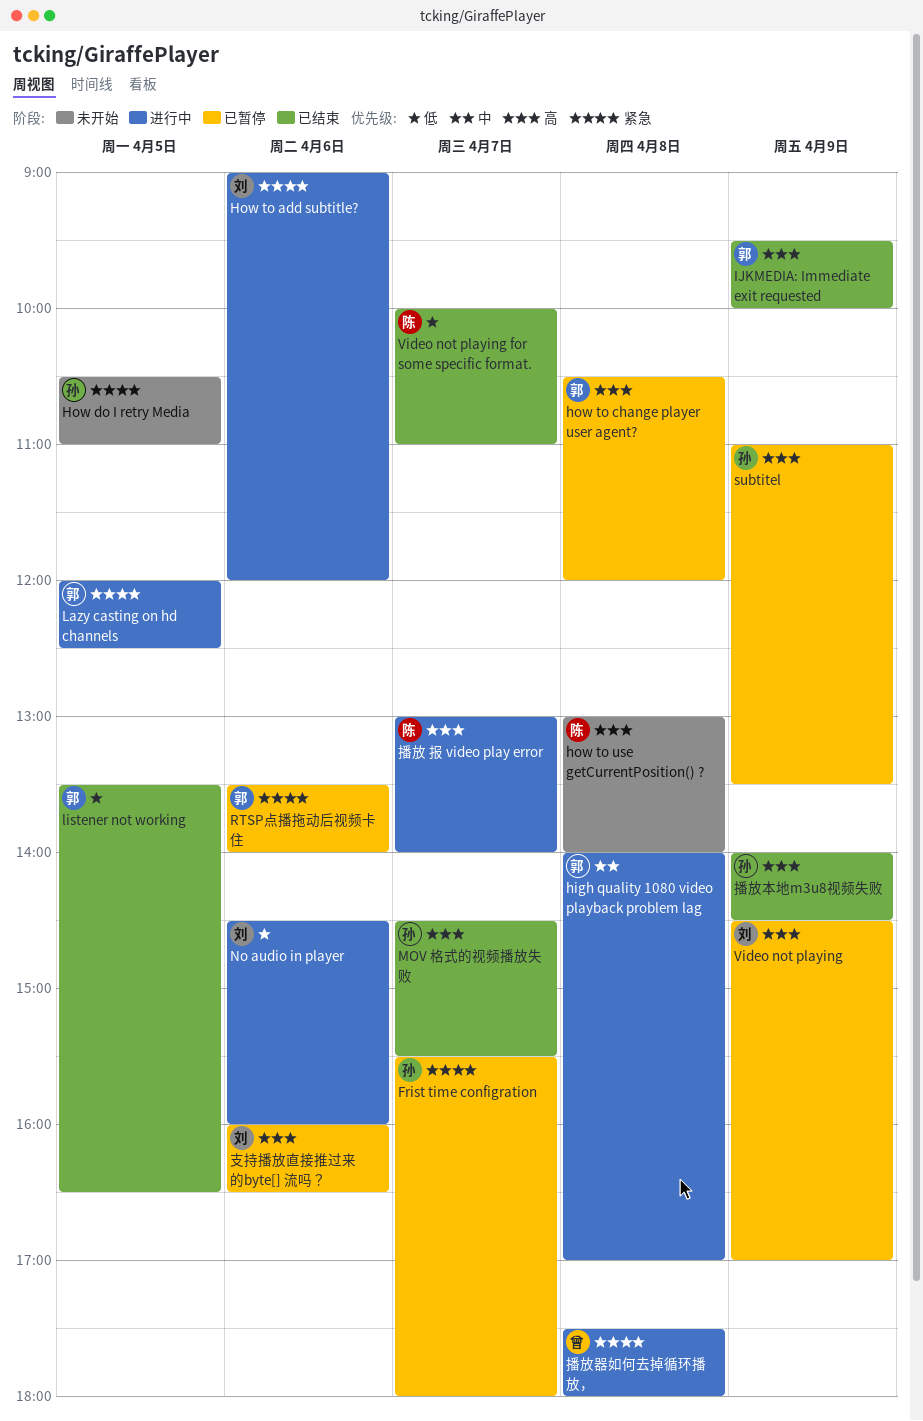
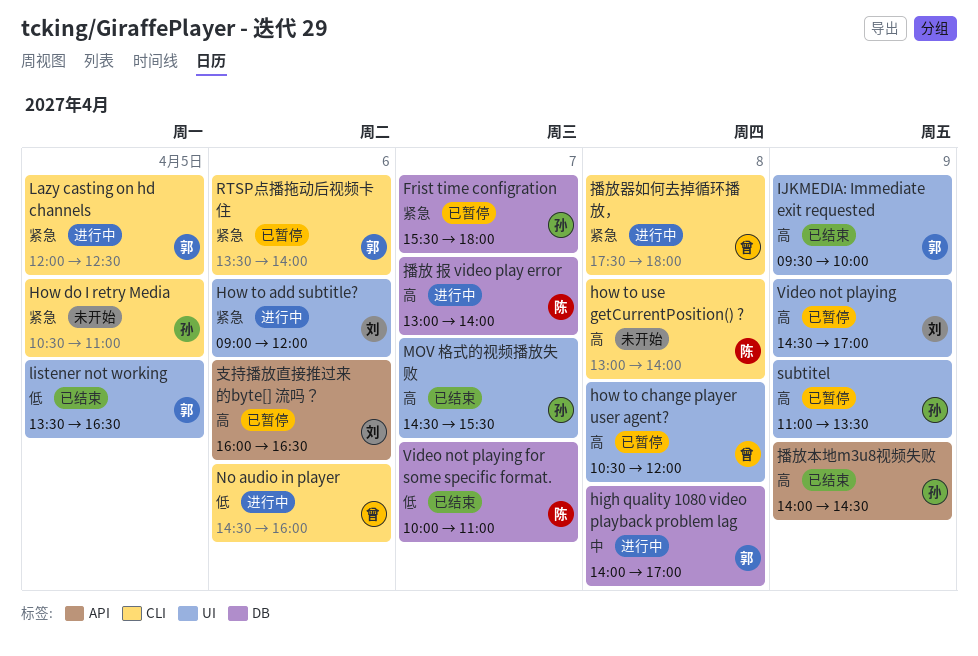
how to change player user agent?, owner: 郭 -> 曾
No audio in player, owner: 刘 -> 曾

